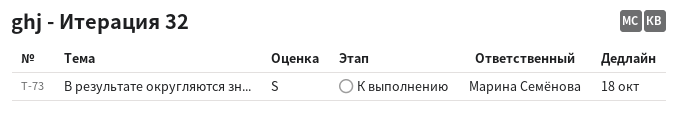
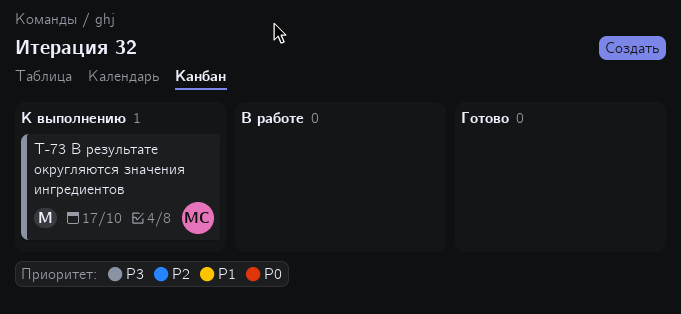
T-73, estimate: S -> M
T-73, due: Oct 18 -> Oct 17

